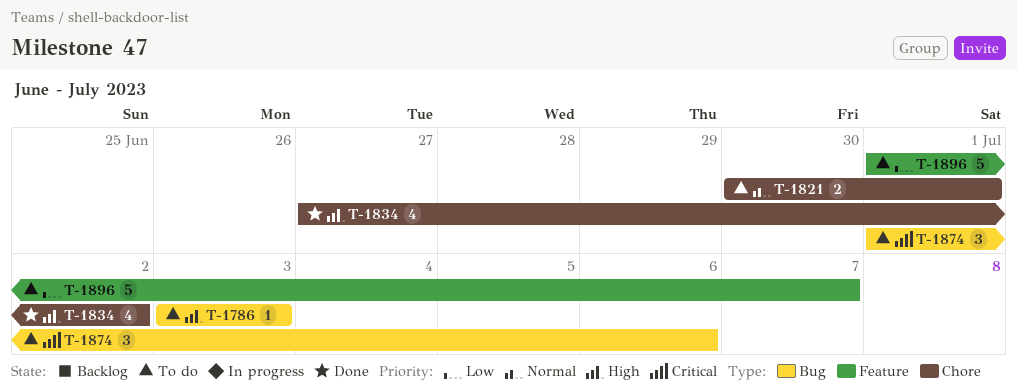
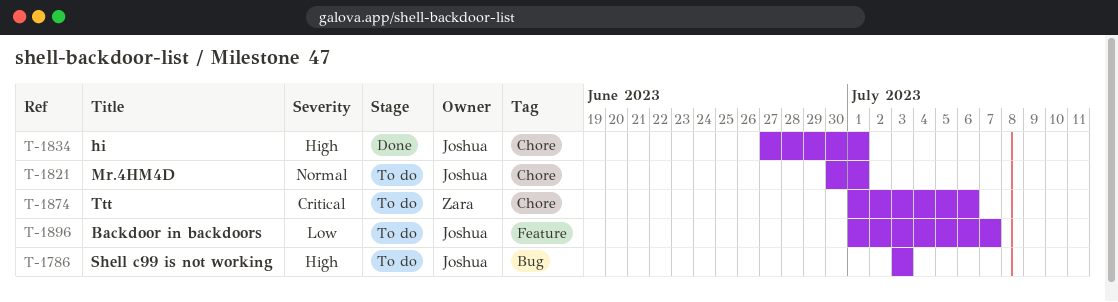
T-1834, due: Jul 2 -> Jul 1
T-1874, label: Bug -> Chore

